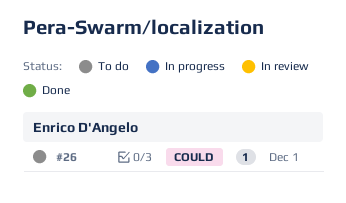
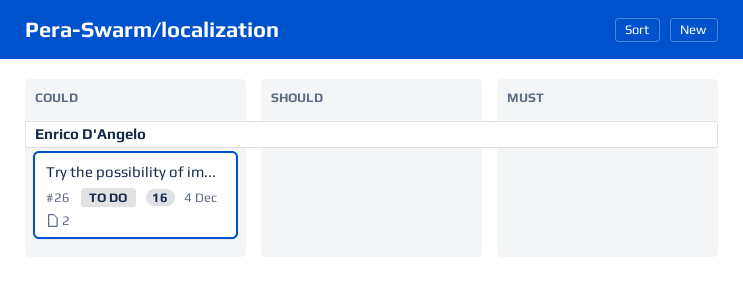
#26, estimate: 1 -> 16
#26, due: Dec 1 -> Dec 4

